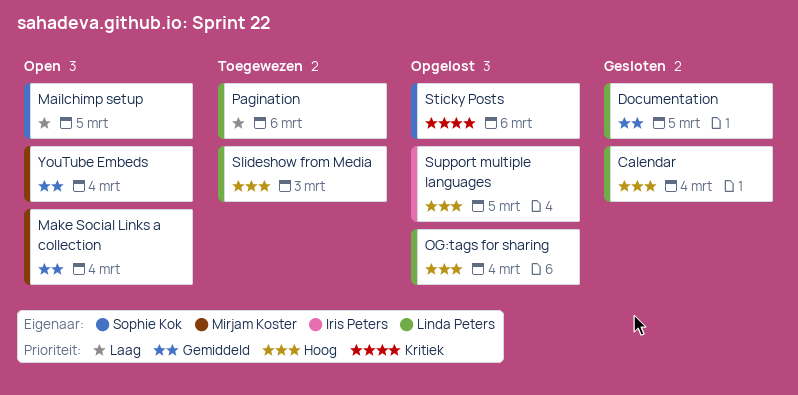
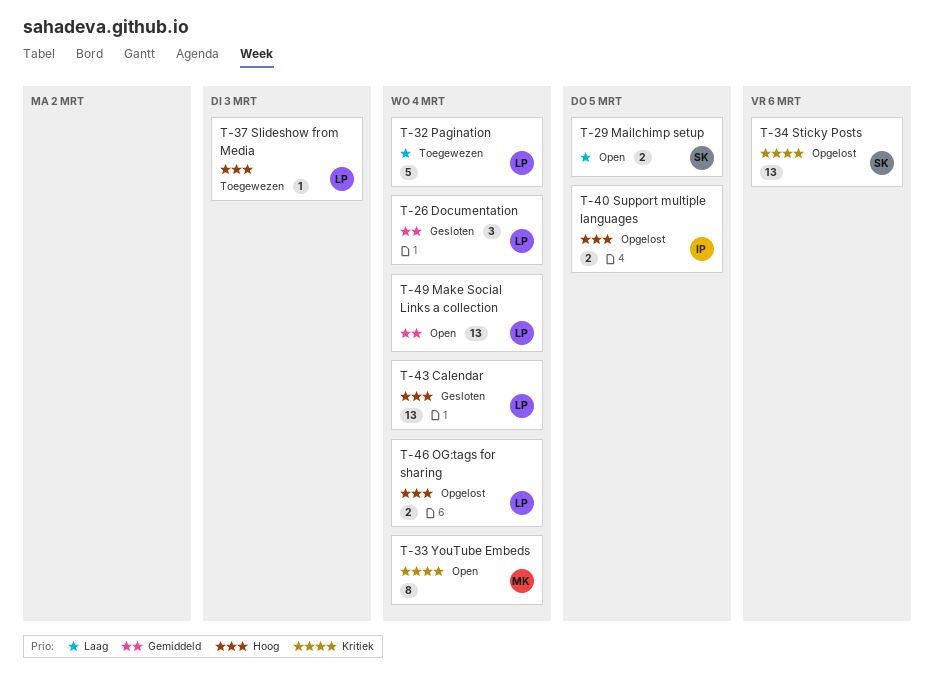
Documentation, due: Mar 5 -> Mar 4
Make Social Links a collection, owner: Mirjam Koster -> Linda Peters
Pagination, due: Mar 6 -> Mar 4
YouTube Embeds, priority: Gemiddeld -> Kritiek

